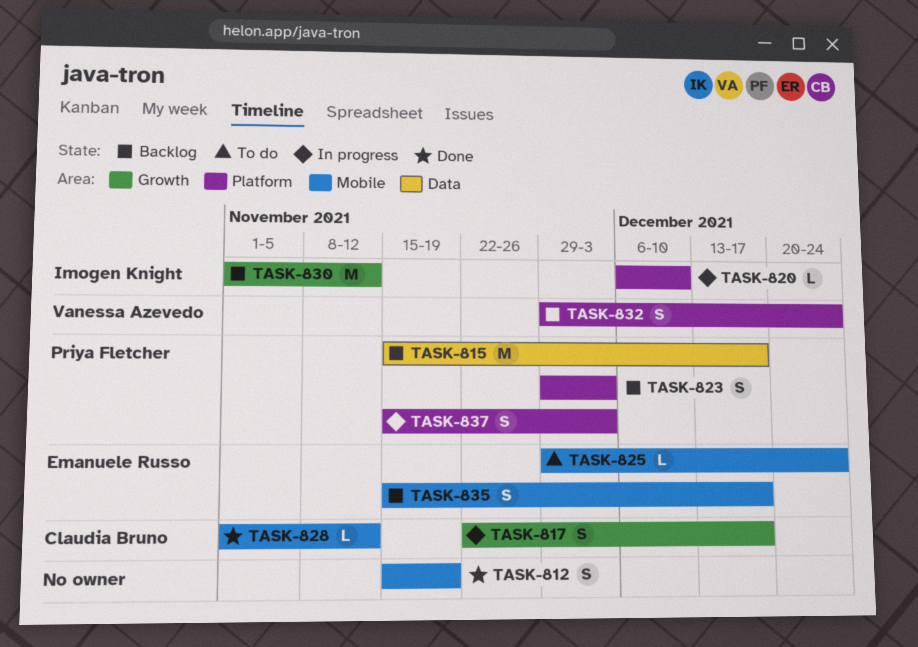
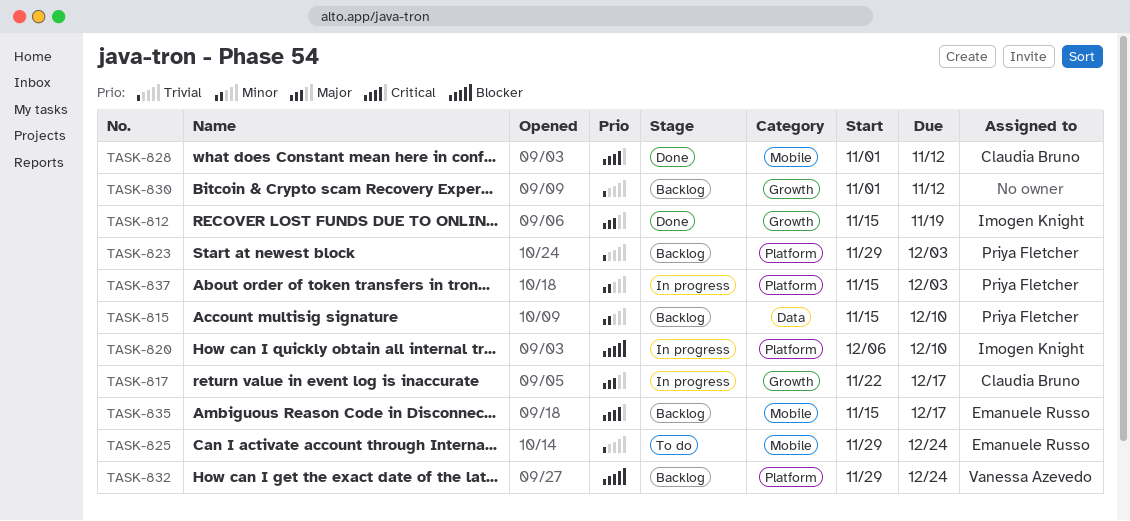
TASK-812, owner: none -> Imogen Knight
TASK-812, label: Mobile -> Growth
TASK-815, due: Dec 17 -> Dec 10
TASK-830, owner: Imogen Knight -> none

